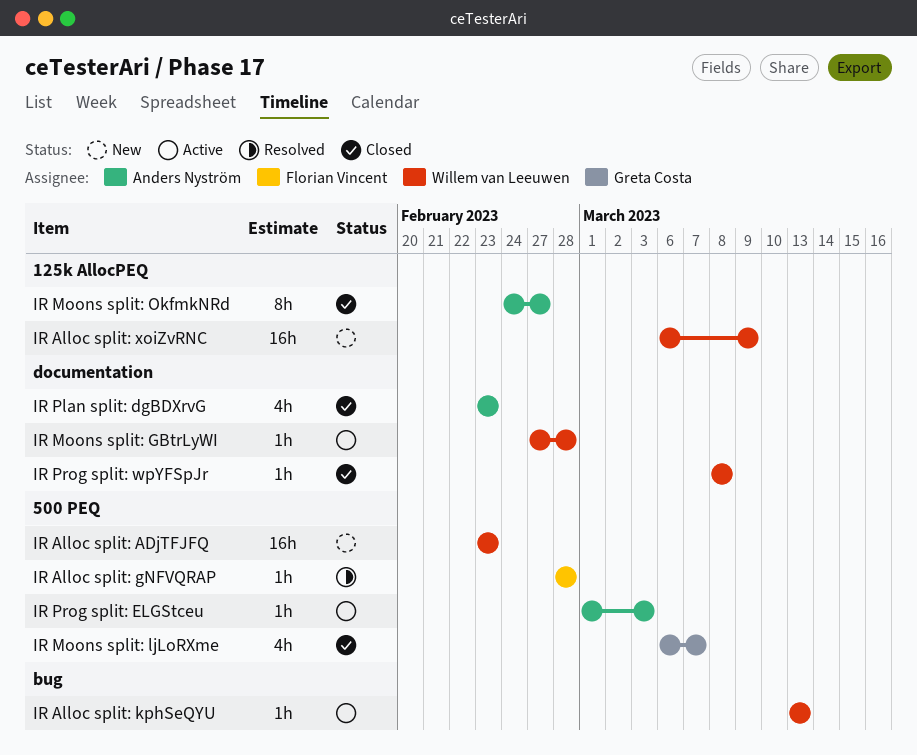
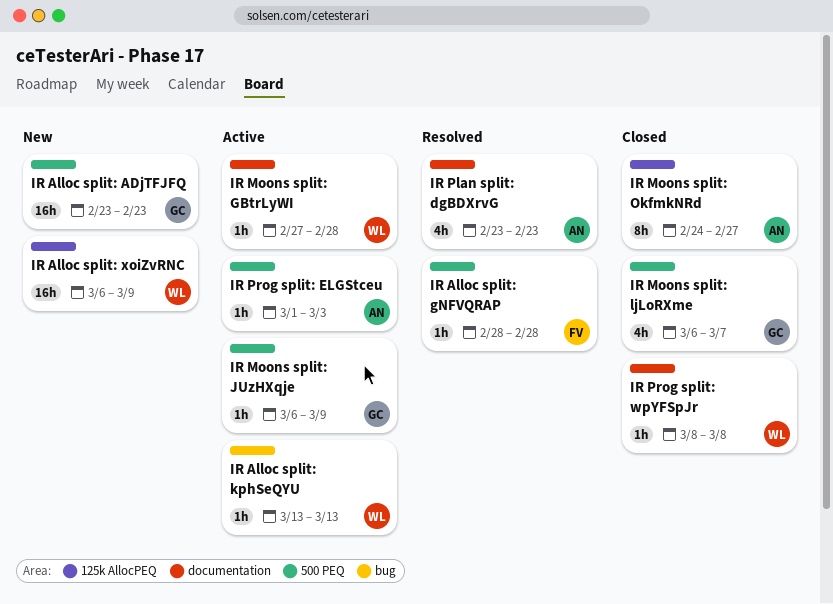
IR Alloc split: ADjTFJFQ, owner: Willem van Leeuwen -> Greta Costa
IR Moons split: JUzHXqje: none -> present
IR Plan split: dgBDXrvG, status: Closed -> Resolved

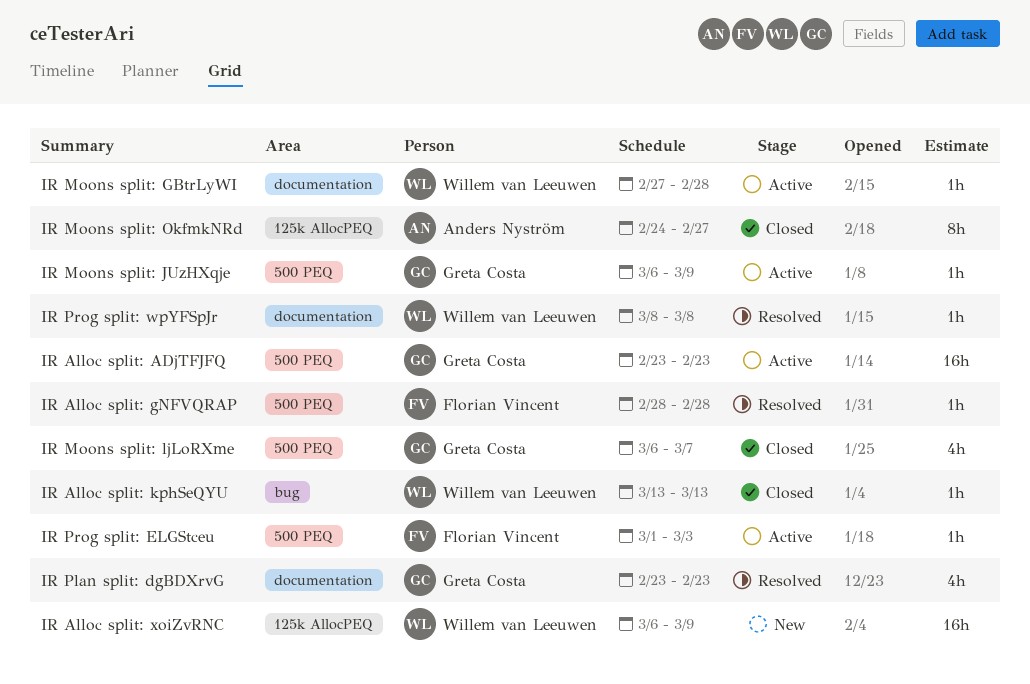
IR Alloc split: ADjTFJFQ, status: New -> Active
IR Alloc split: kphSeQYU, status: Active -> Closed
IR Plan split: dgBDXrvG, owner: Anders Nyström -> Greta Costa
IR Prog split: ELGStceu, owner: Anders Nyström -> Florian Vincent
IR Prog split: wpYFSpJr, status: Closed -> Resolved

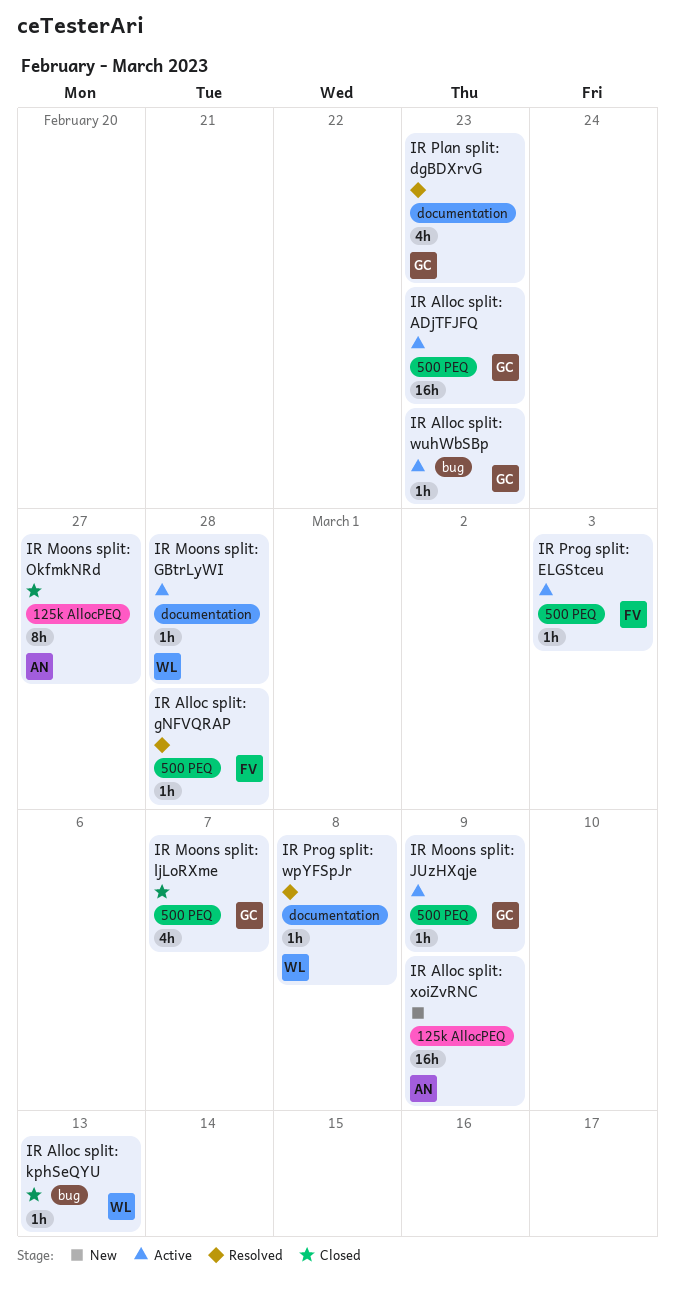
IR Alloc split: wuhWbSBp: none -> present
IR Alloc split: xoiZvRNC, owner: Willem van Leeuwen -> Anders Nyström

